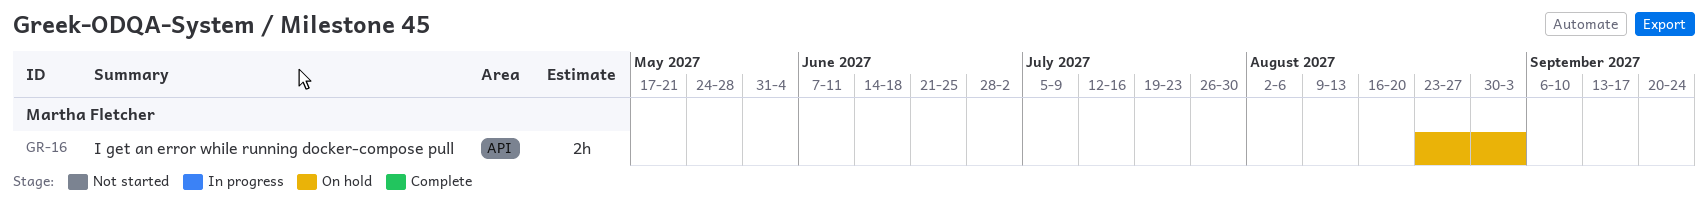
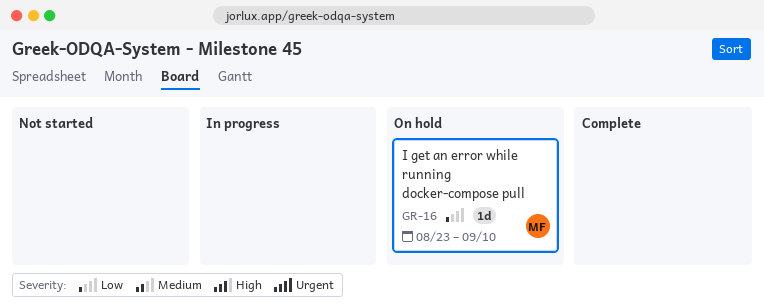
GR-16, estimate: 2h -> 1d
GR-16, due: Sep 3 -> Sep 10

